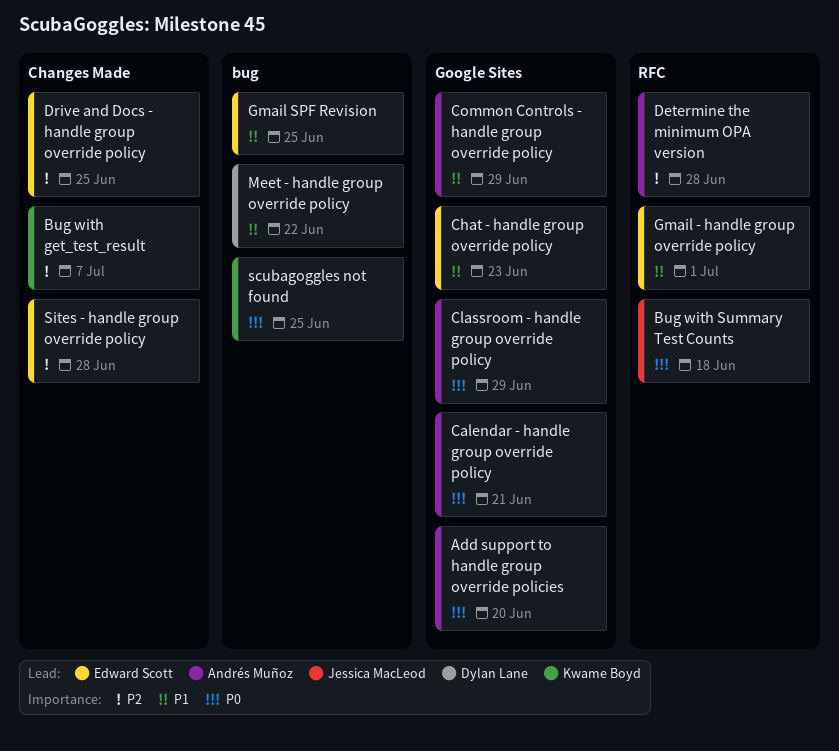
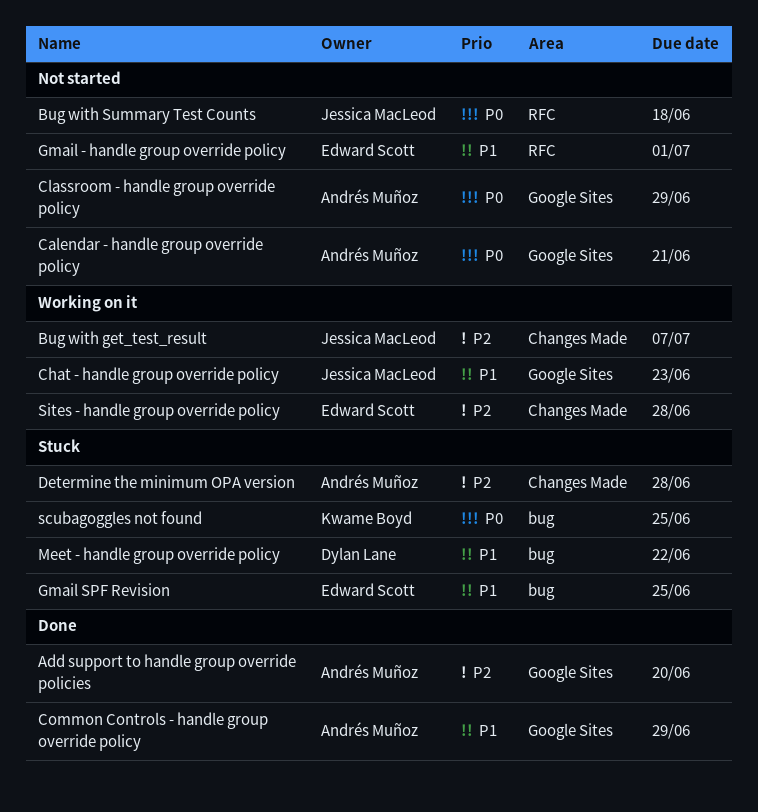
Add support to handle group override policies, priority: P0 -> P2
Bug with get_test_result, owner: Kwame Boyd -> Jessica MacLeod
Chat - handle group override policy, owner: Edward Scott -> Jessica MacLeod
Determine the minimum OPA version, label: RFC -> Changes Made
Drive and Docs - handle group override policy: present -> none

